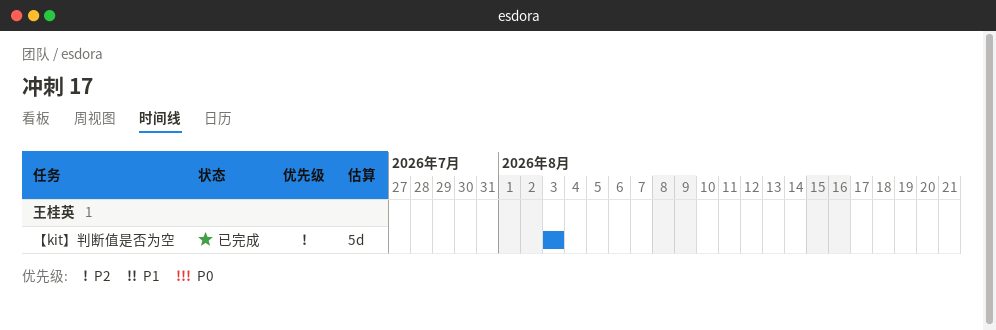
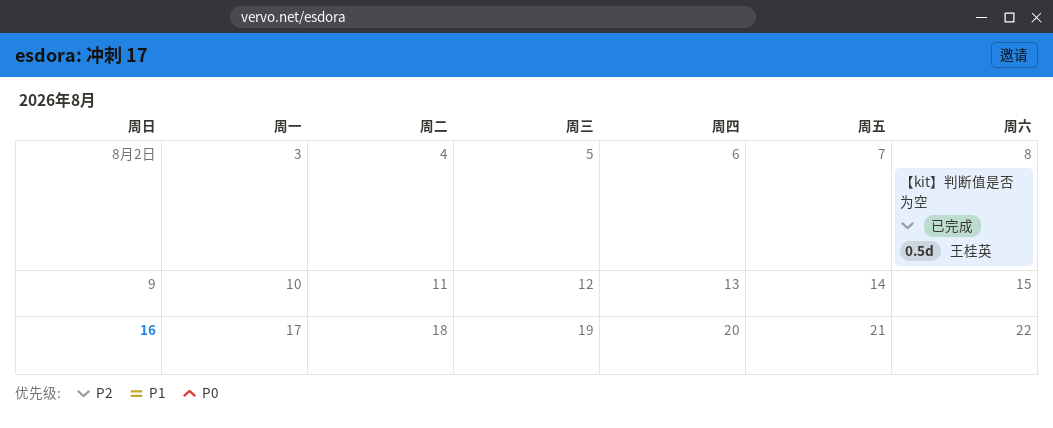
【kit】判断值是否为空, estimate: 5d -> 0.5d
【kit】判断值是否为空, due: Aug 3 -> Aug 8

